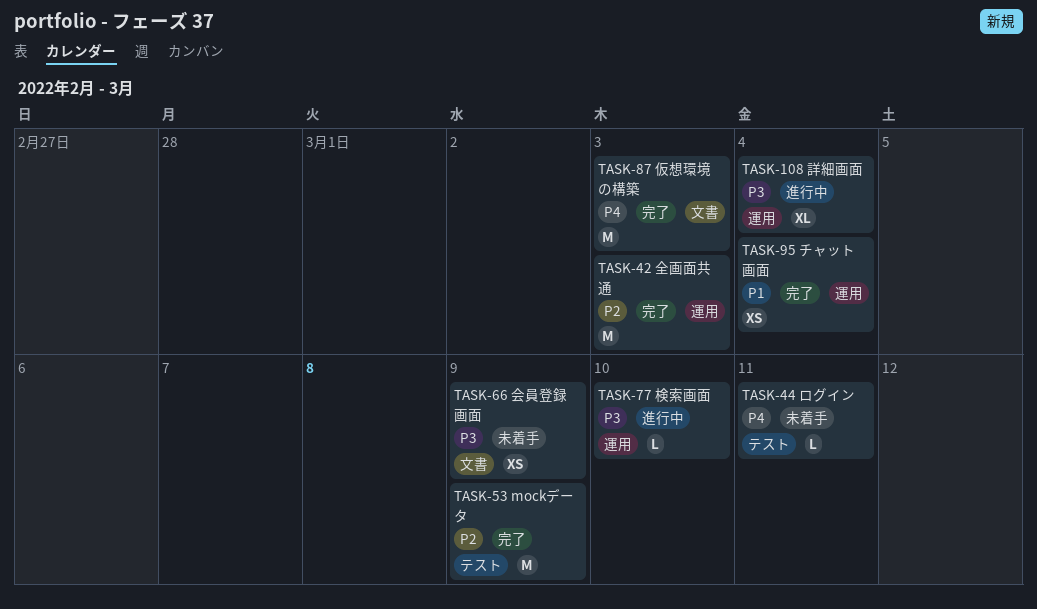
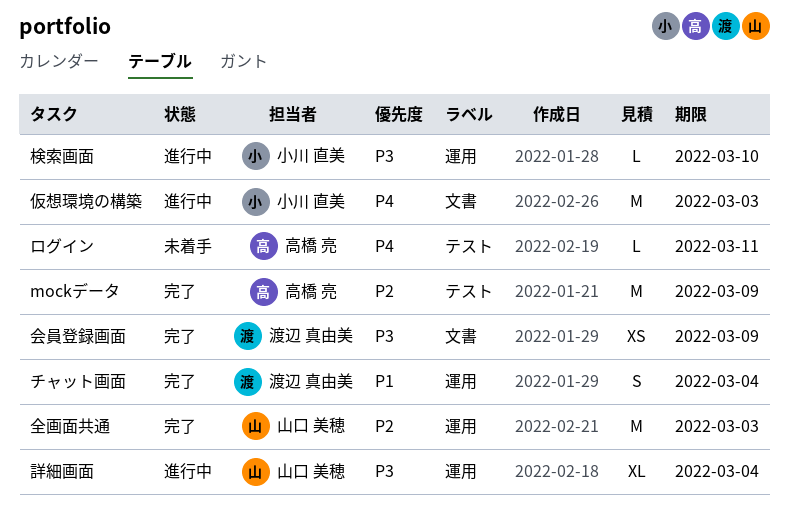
チャット画面, estimate: XS -> S
仮想環境の構築, status: 完了 -> 進行中
会員登録画面, status: 未着手 -> 完了

